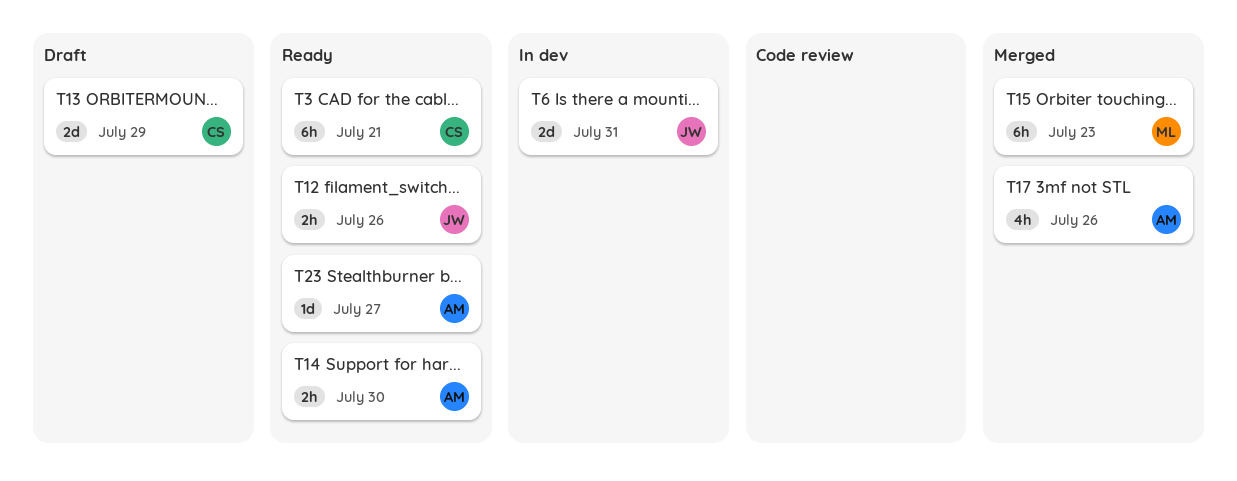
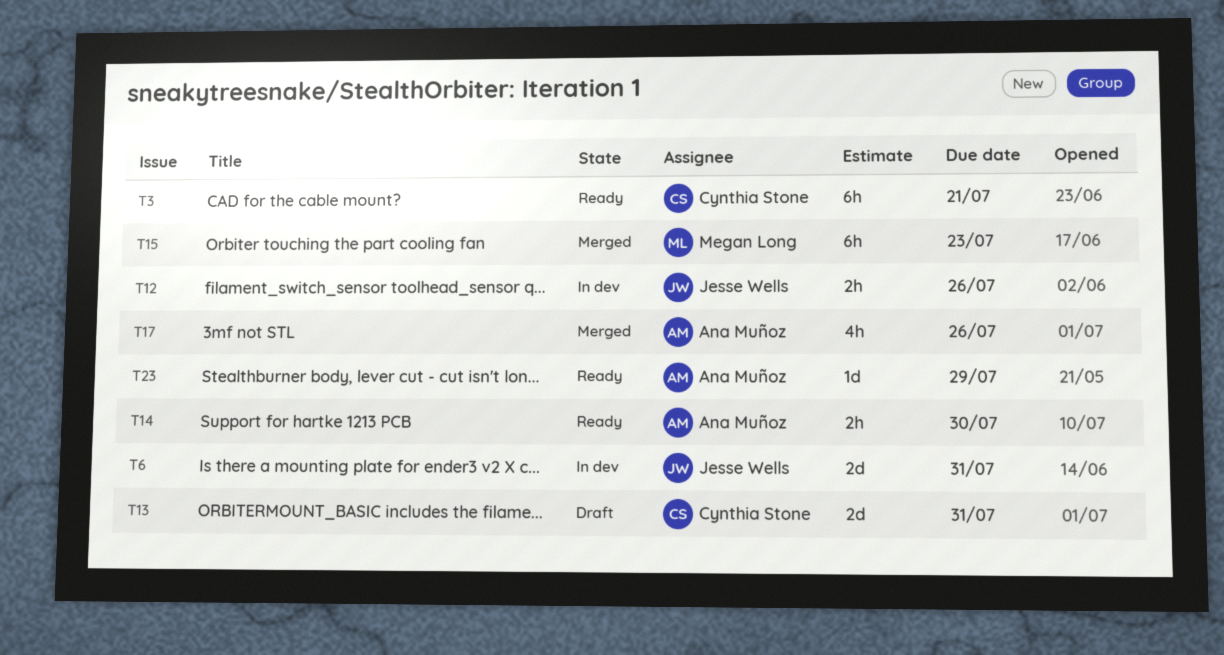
T12, status: Ready -> In dev
T13, due: Jul 29 -> Jul 31
T23, due: Jul 27 -> Jul 29

